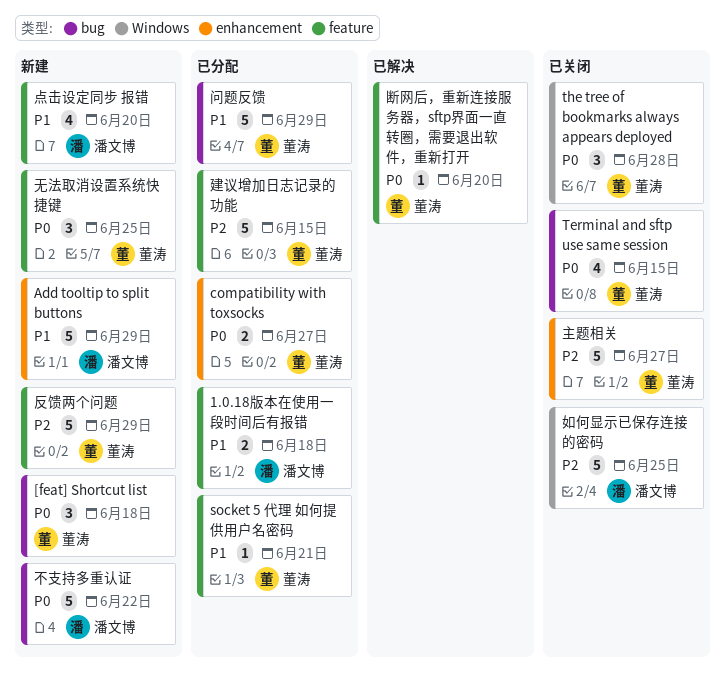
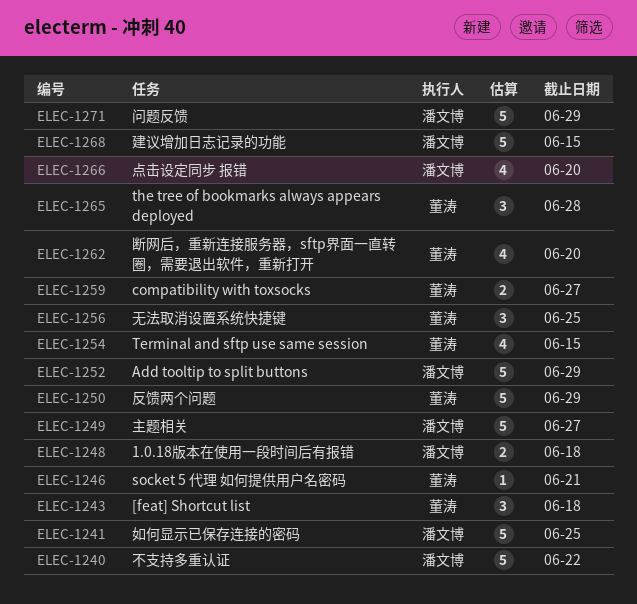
主题相关, owner: 董涛 -> 潘文博
建议增加日志记录的功能, owner: 董涛 -> 潘文博
断网后，重新连接服务器，sftp界面一直转圈，需要退出软件，重新打开, estimate: 1 -> 4
问题反馈, owner: 董涛 -> 潘文博

